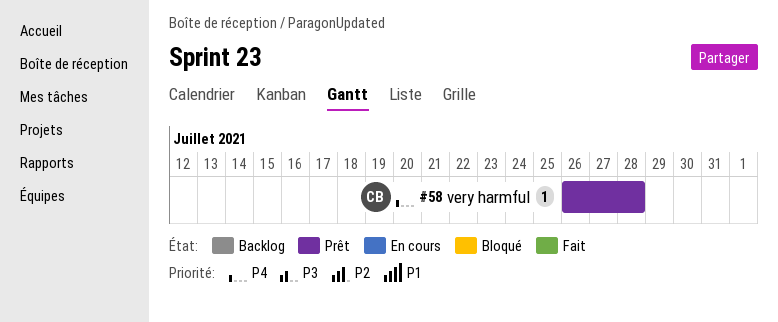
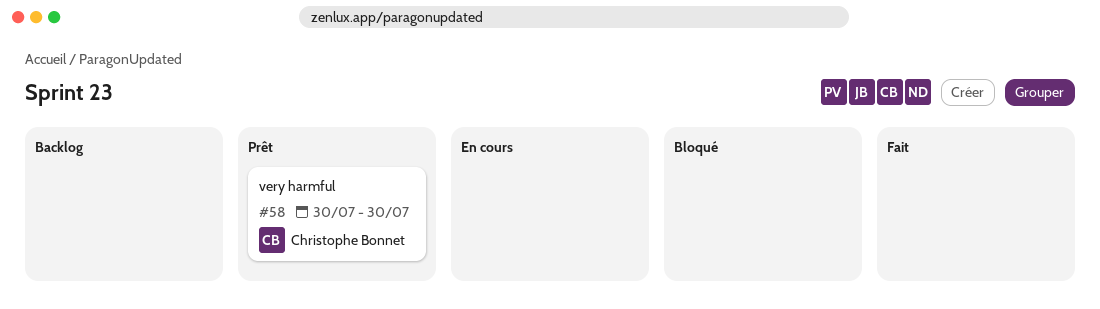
#58, start: Jul 26 -> Jul 30
#58, due: Jul 28 -> Jul 30

